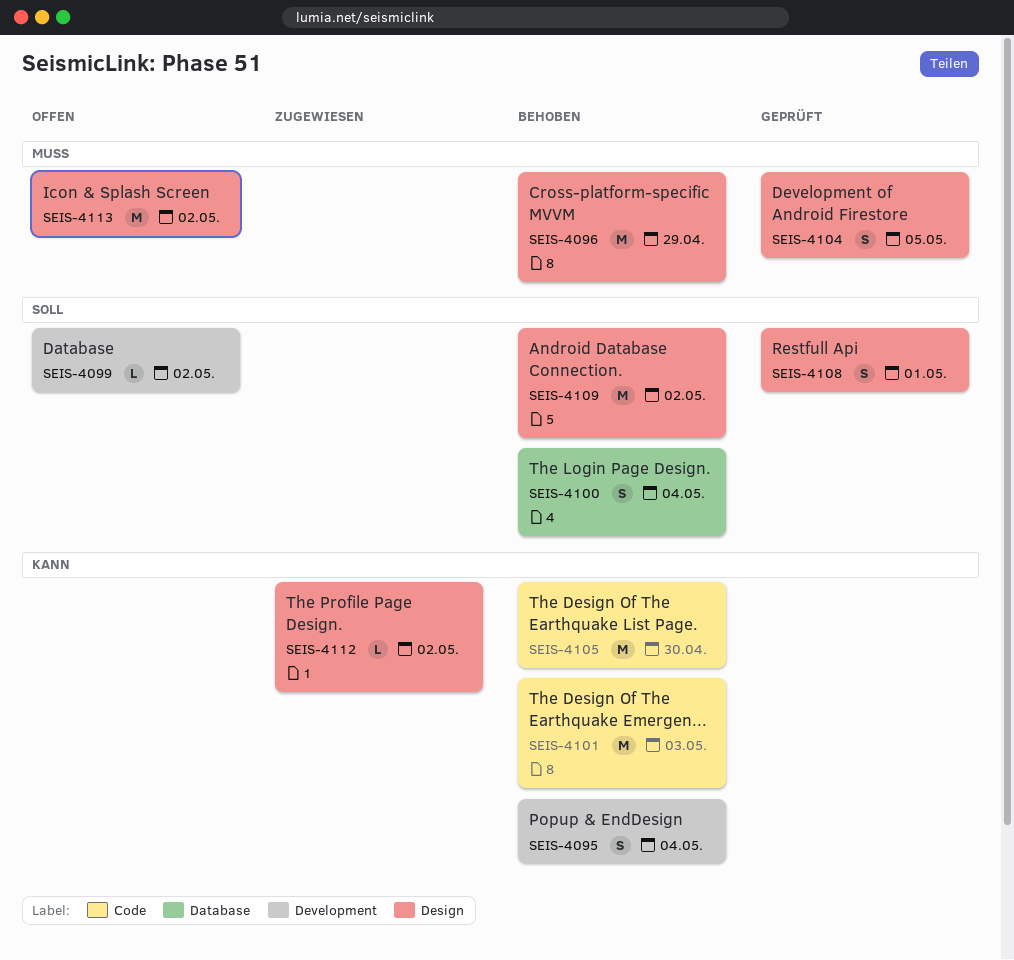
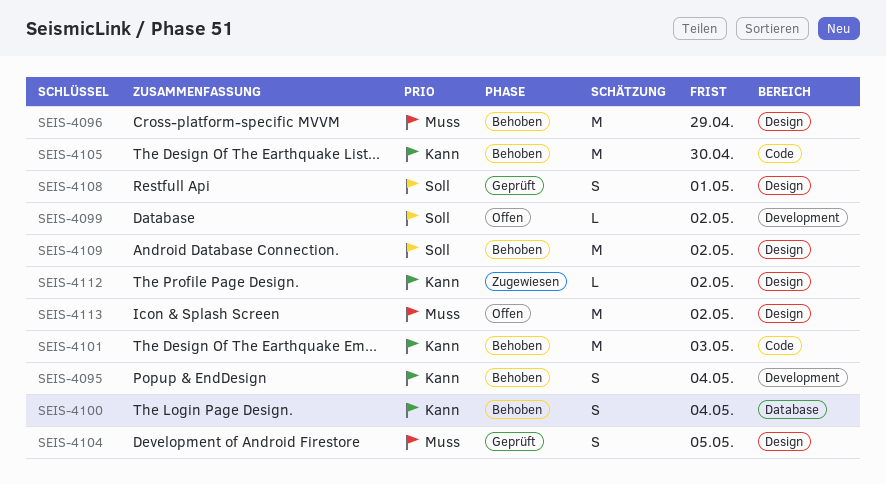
SEIS-4100, priority: Soll -> Kann

